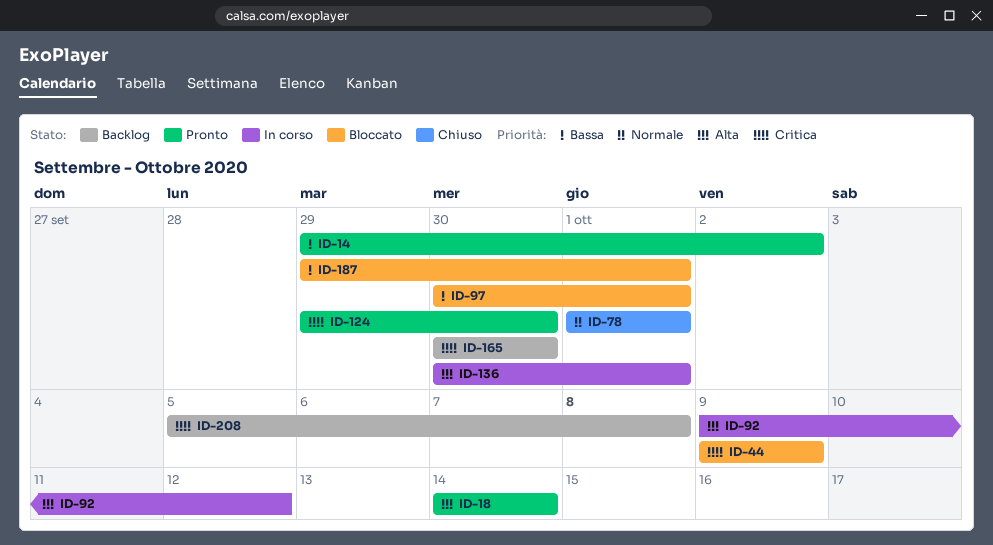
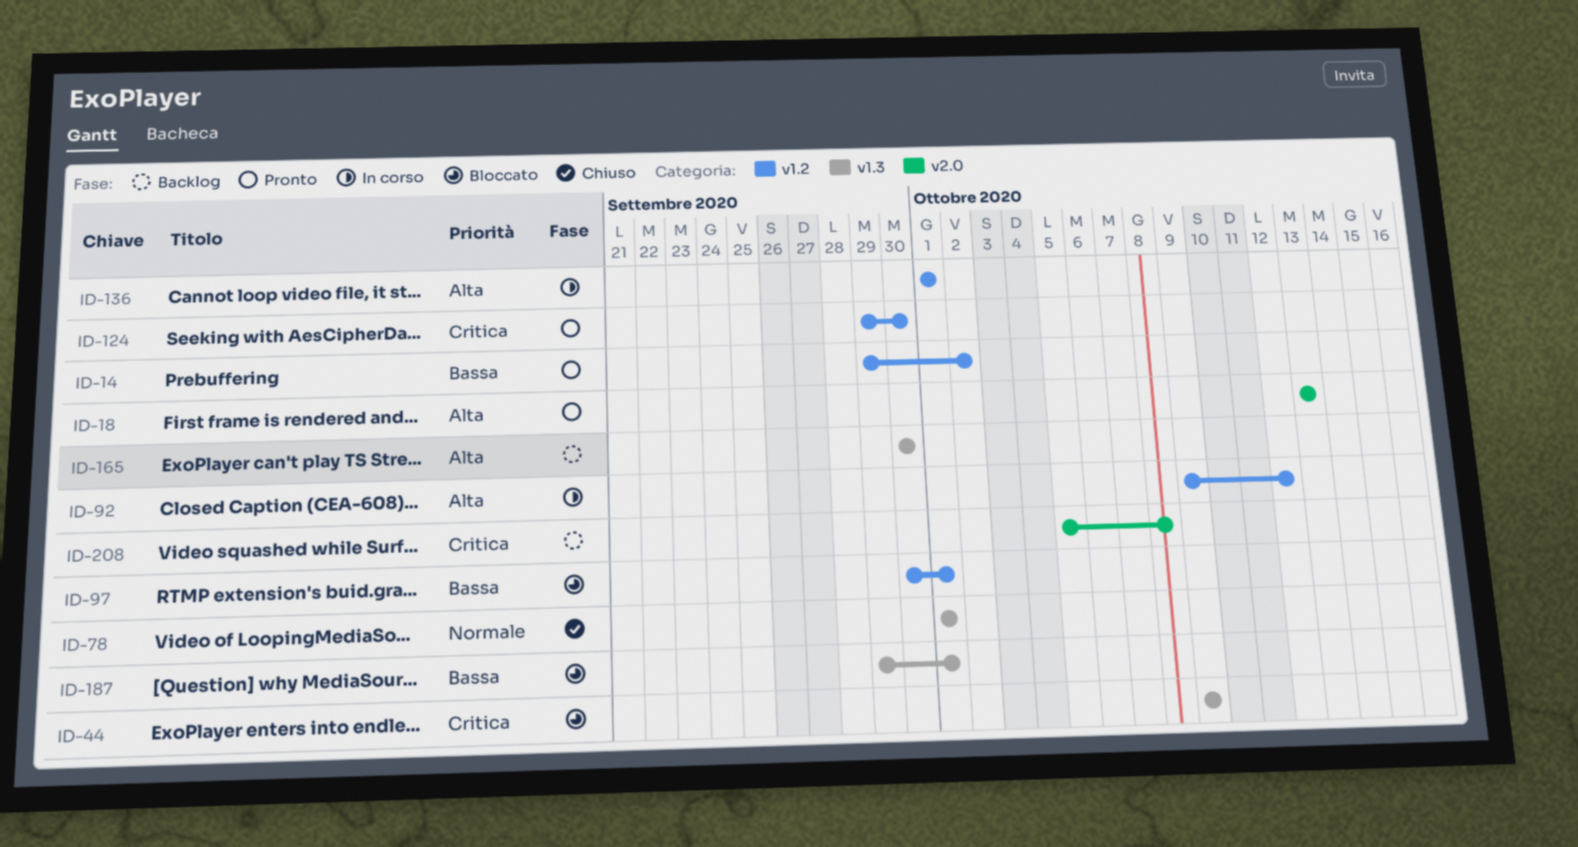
ID-18, start: Oct 14 -> Oct 13
ID-18, due: Oct 14 -> Oct 13
ID-136, start: Sep 30 -> Oct 1
ID-165, priority: Critica -> Alta

